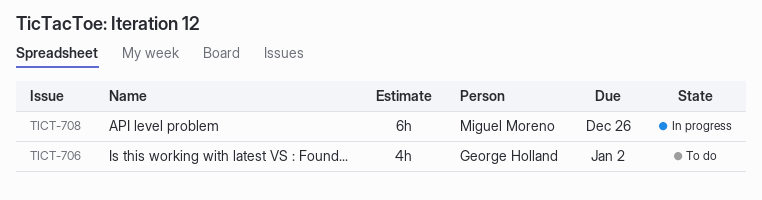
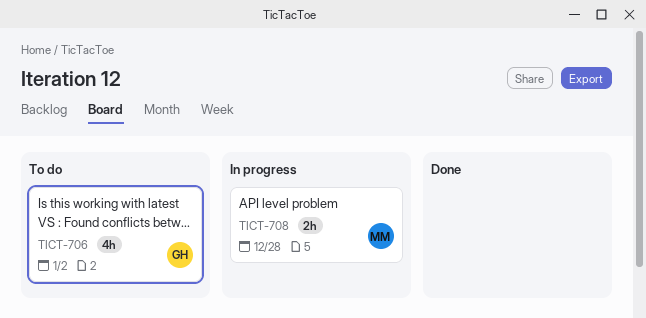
TICT-708, estimate: 6h -> 2h
TICT-708, due: Dec 26 -> Dec 28

